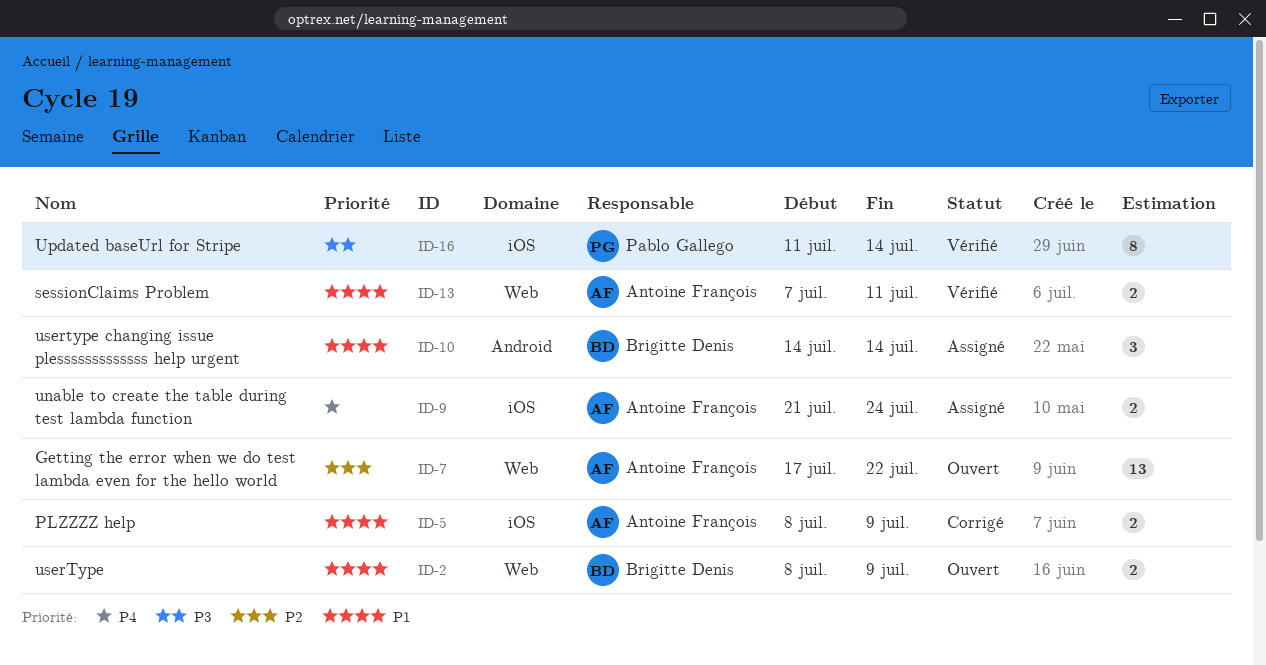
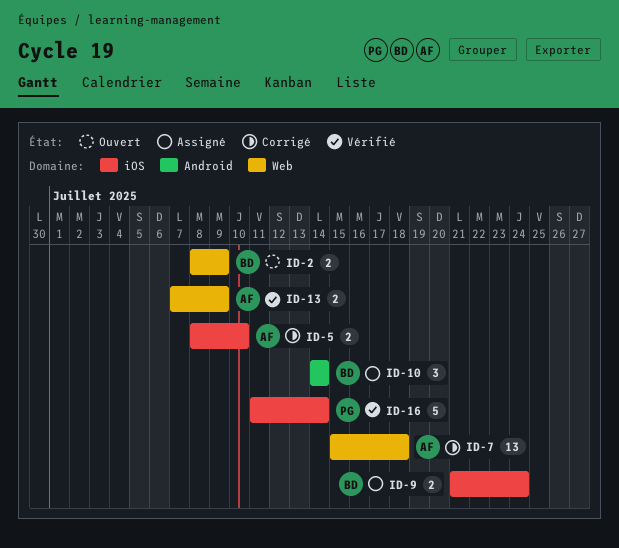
ID-5, due: Jul 9 -> Jul 10
ID-7, status: Ouvert -> Corrigé
ID-7, start: Jul 17 -> Jul 15
ID-7, due: Jul 22 -> Jul 18
ID-9, owner: Antoine François -> Brigitte Denis
ID-13, due: Jul 11 -> Jul 9
ID-16, estimate: 8 -> 5

